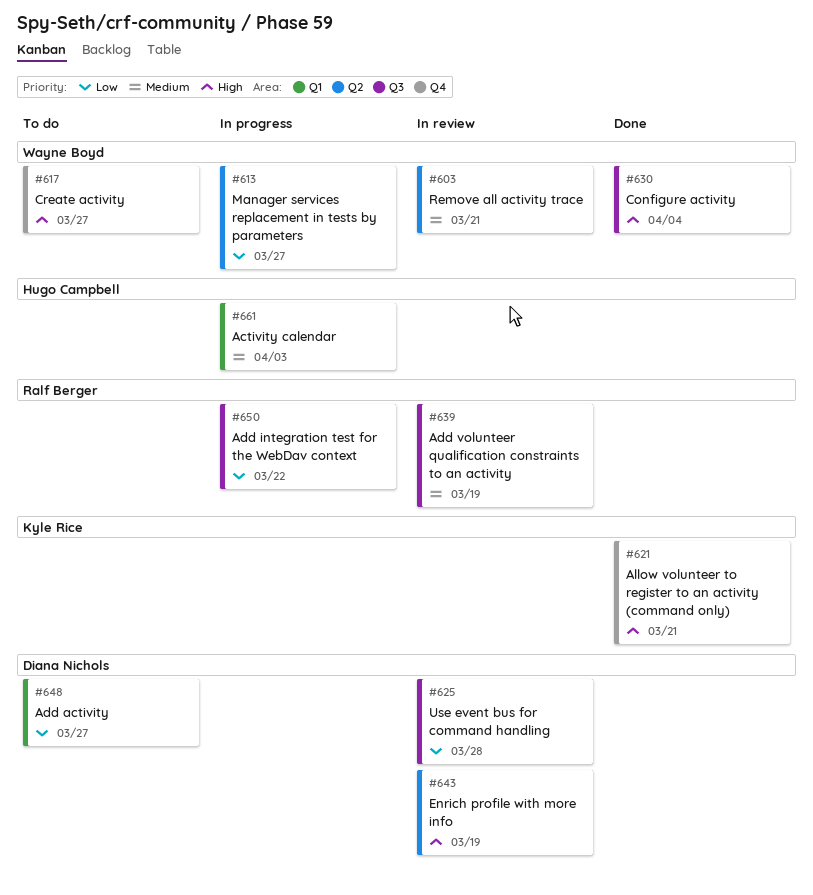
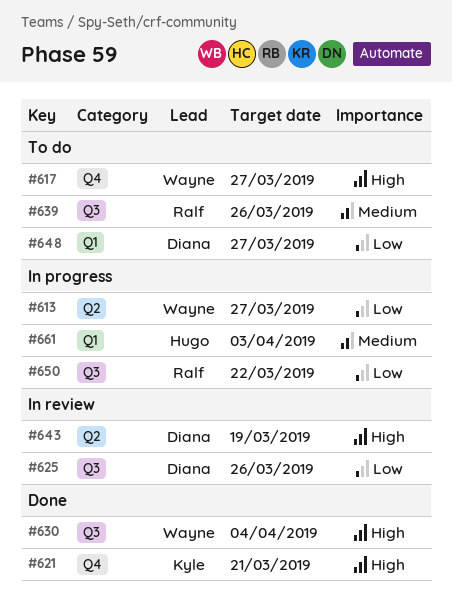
#603: present -> none
#625, due: Mar 28 -> Mar 26
#639, status: In review -> To do
#639, due: Mar 19 -> Mar 26

